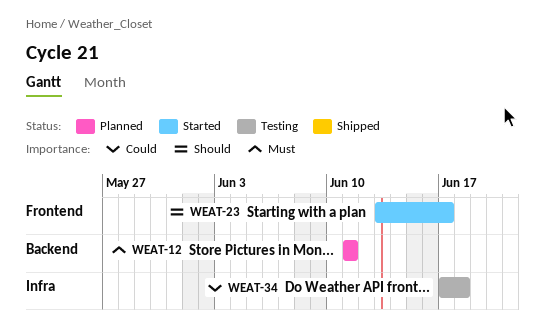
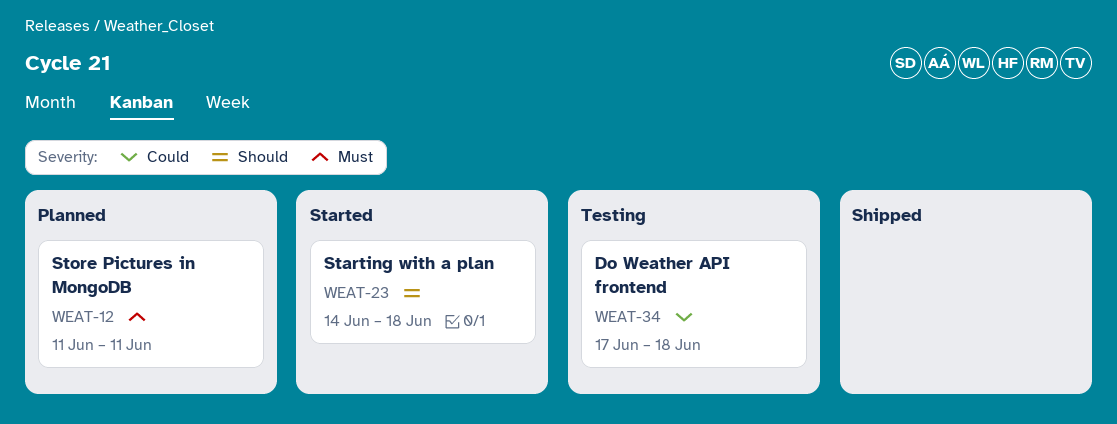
WEAT-23, start: Jun 13 -> Jun 14
WEAT-23, due: Jun 17 -> Jun 18

